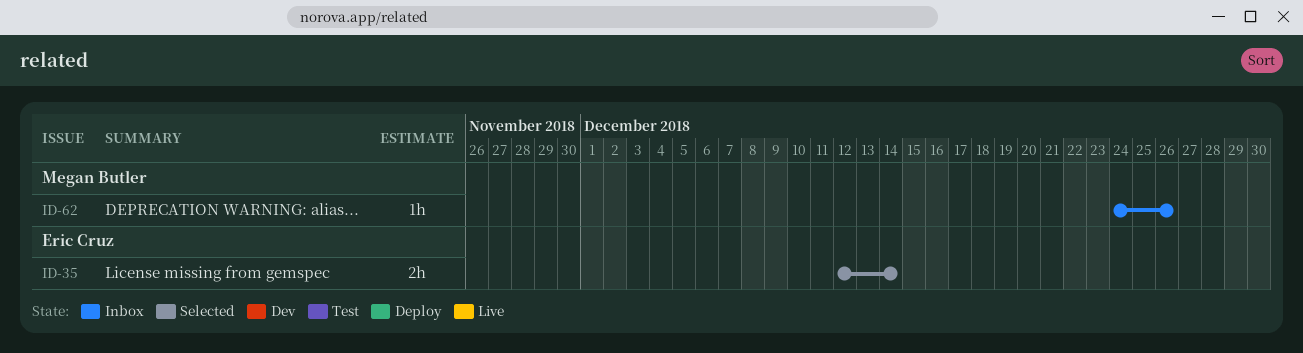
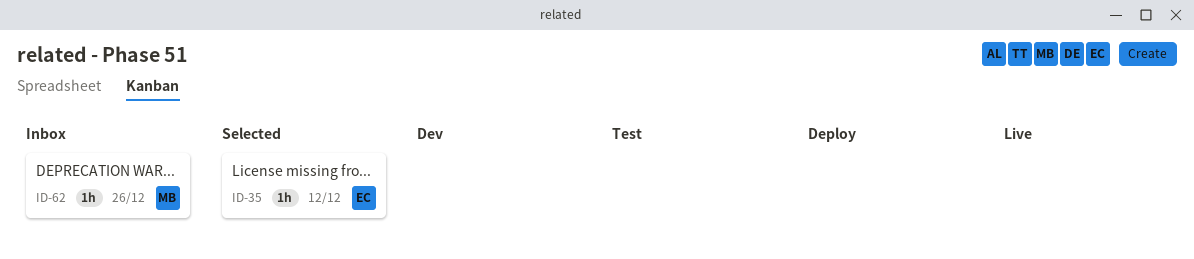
ID-35, estimate: 2h -> 1h
ID-35, due: Dec 14 -> Dec 12

